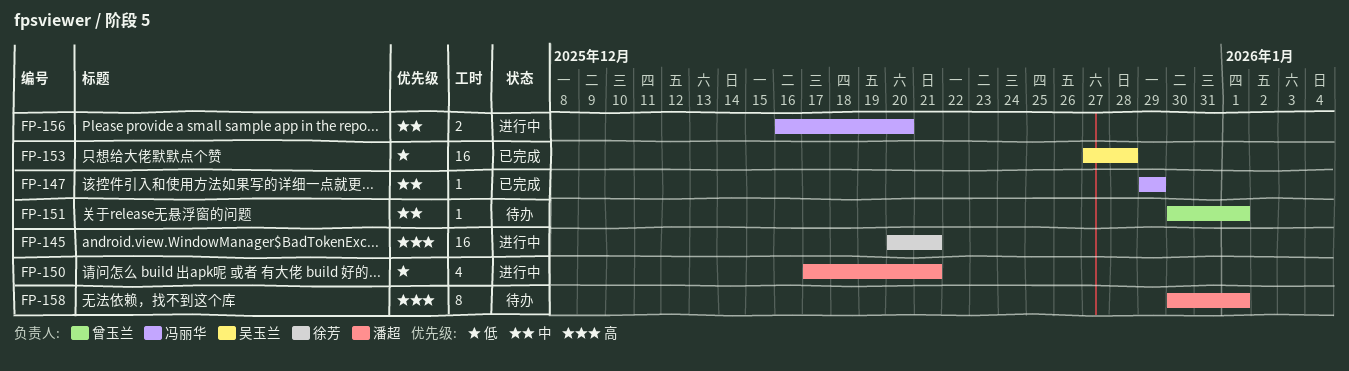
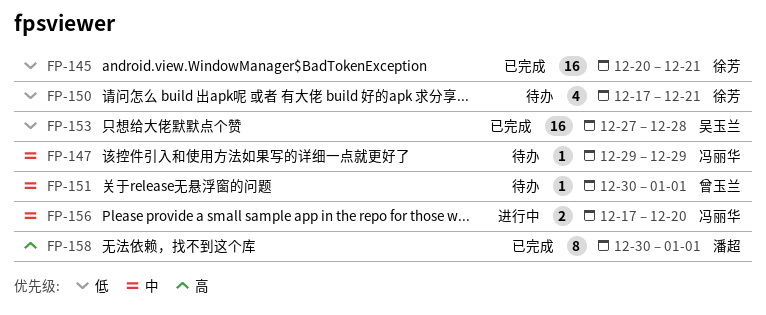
FP-145, status: 进行中 -> 已完成
FP-145, priority: 高 -> 低
FP-147, status: 已完成 -> 待办
FP-150, status: 进行中 -> 待办
FP-150, owner: 潘超 -> 徐芳
FP-156, start: Dec 16 -> Dec 17
FP-158, status: 待办 -> 已完成

